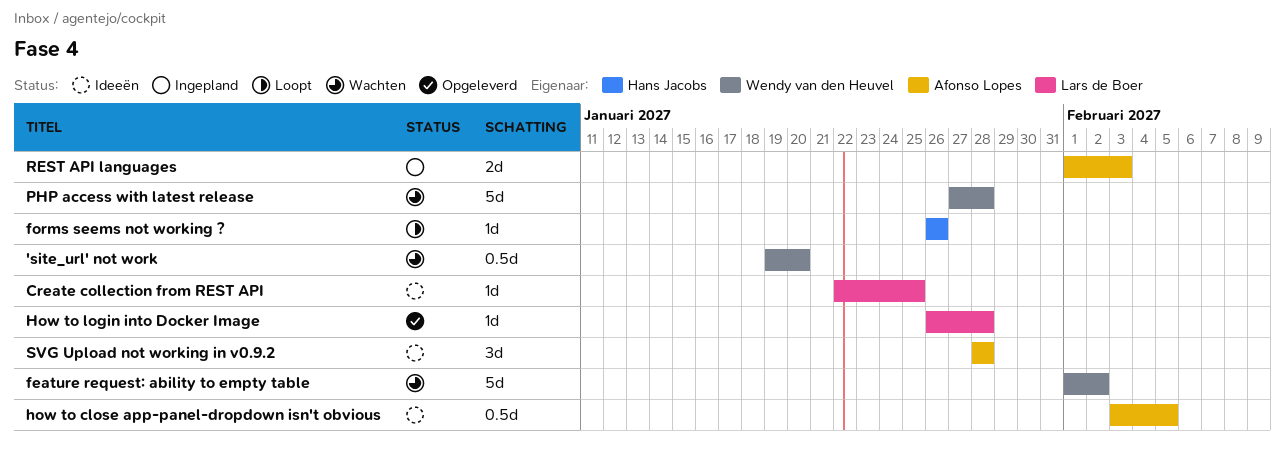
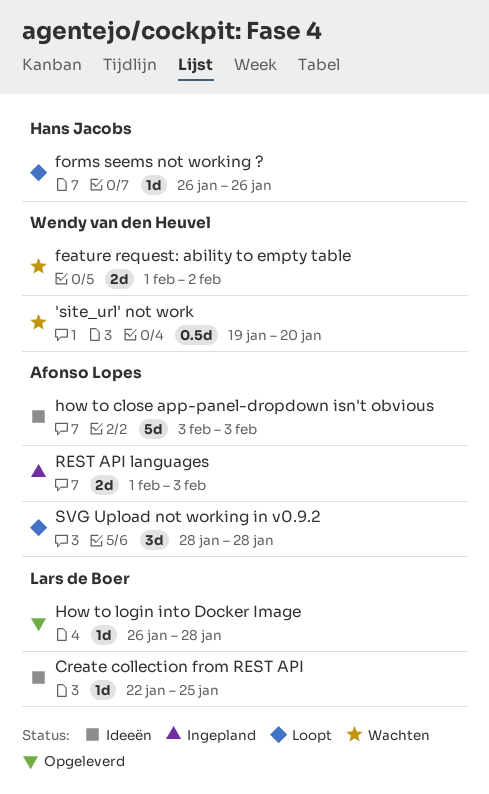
feature request: ability to empty table, estimate: 5d -> 2d
how to close app-panel-dropdown isn't obvious, estimate: 0.5d -> 5d
how to close app-panel-dropdown isn't obvious, due: Feb 5 -> Feb 3
PHP access with latest release: present -> none
SVG Upload not working in v0.9.2, status: Ideeën -> Loopt

